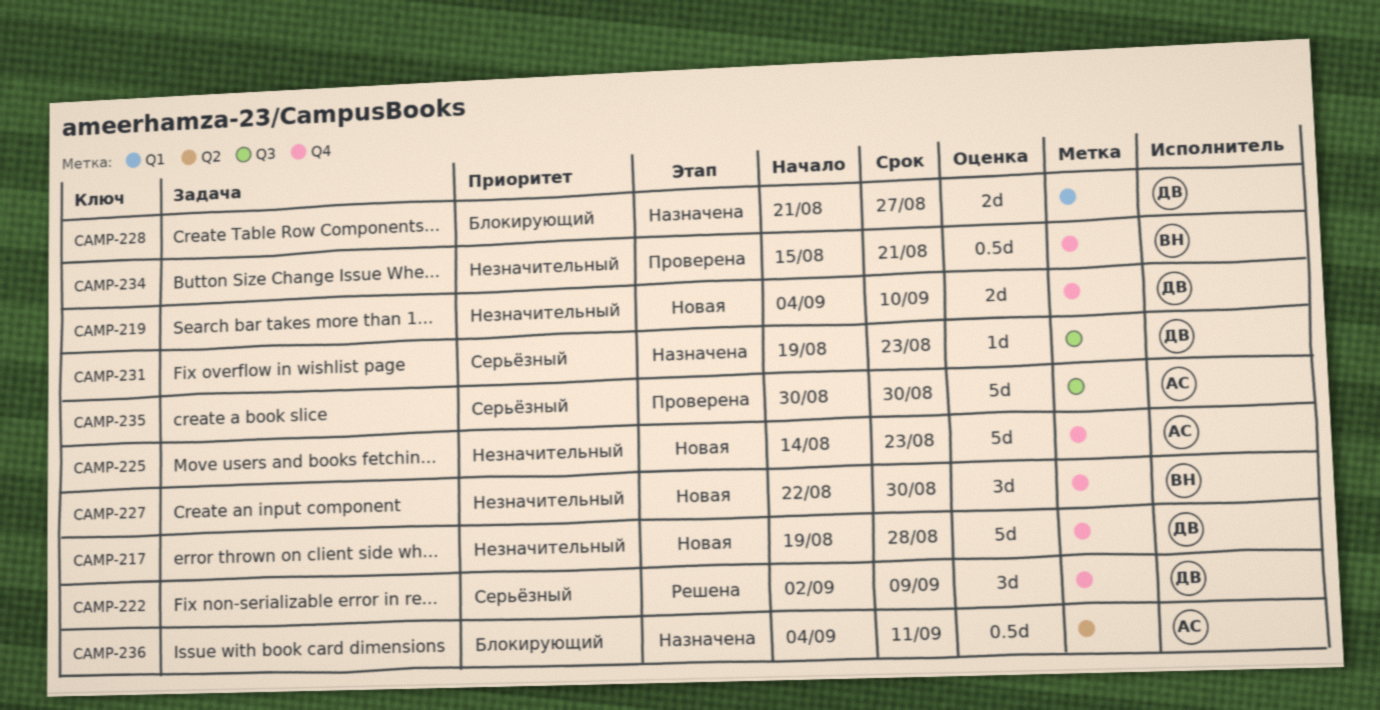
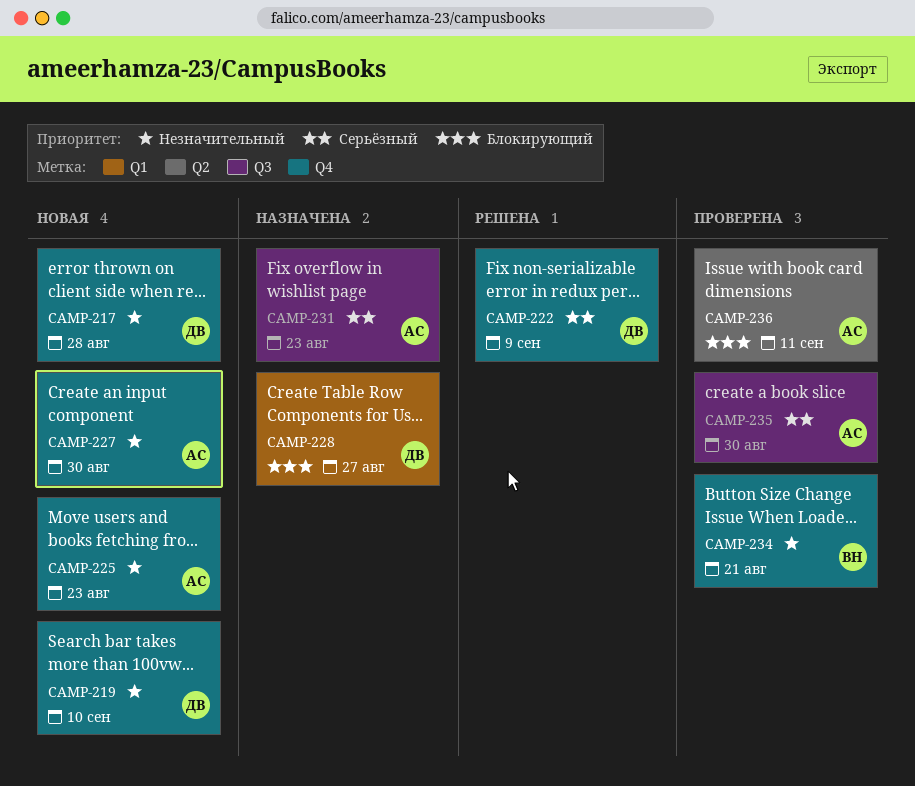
CAMP-227, owner: ВН -> АС
CAMP-231, owner: ДВ -> АС
CAMP-236, status: Назначена -> Проверена

